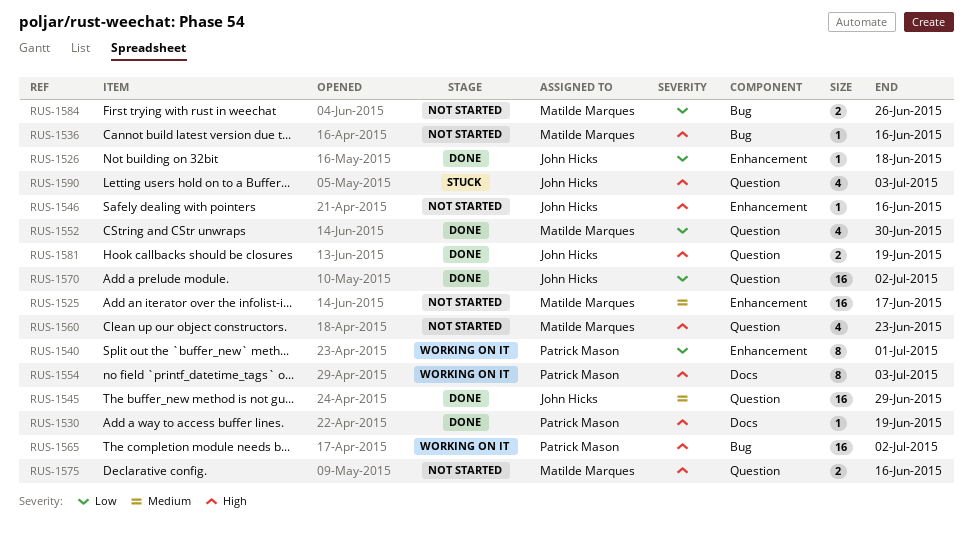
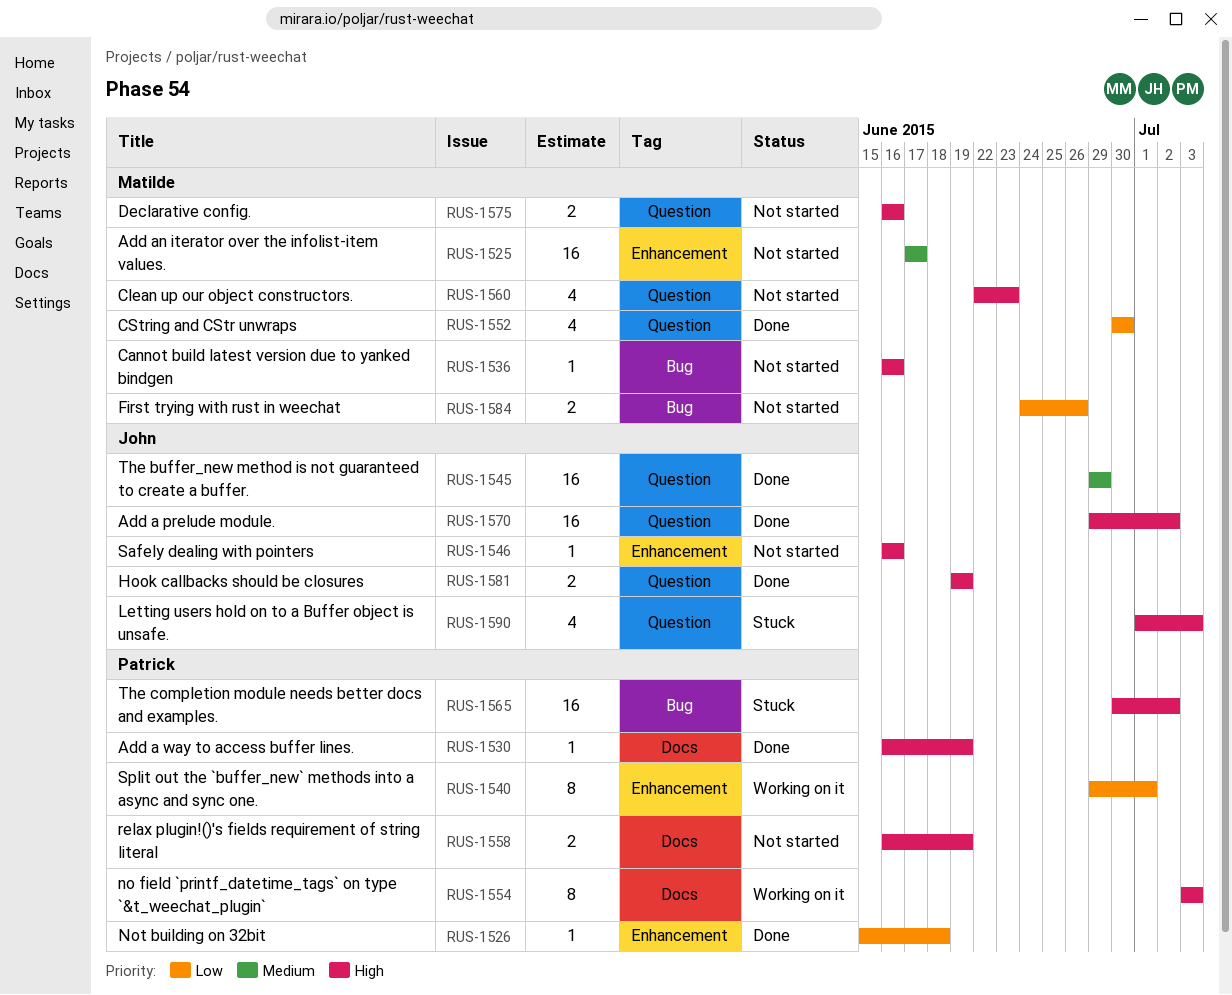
RUS-1526, owner: John Hicks -> Patrick Mason
RUS-1558: none -> present
RUS-1565, status: Working on it -> Stuck
RUS-1570, priority: Low -> High

